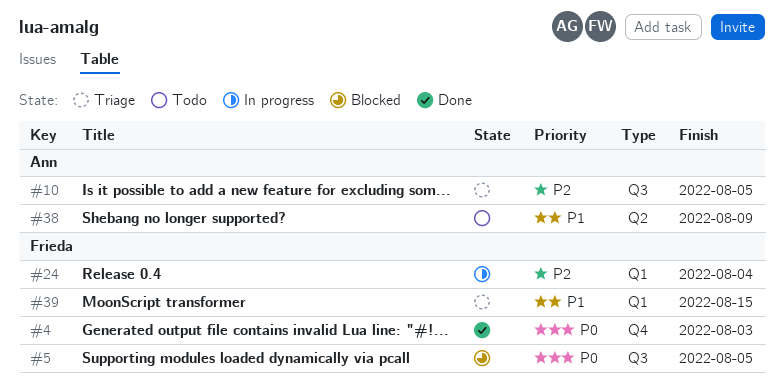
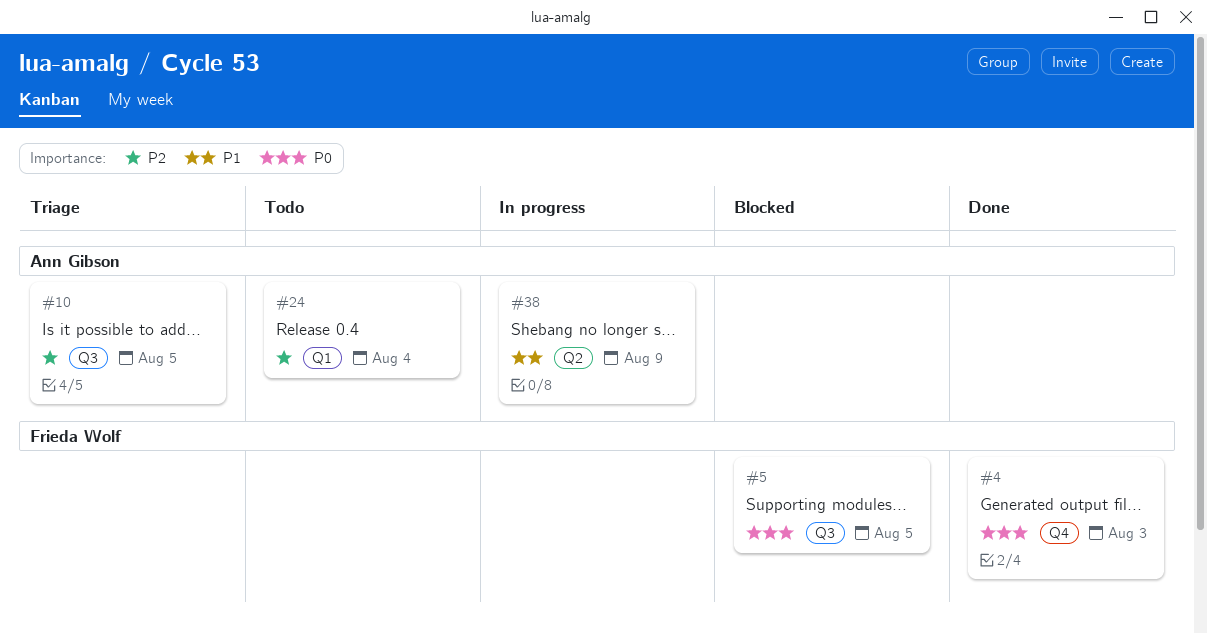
#24, status: In progress -> Todo
#24, owner: Frieda Wolf -> Ann Gibson
#38, status: Todo -> In progress
#39: present -> none

